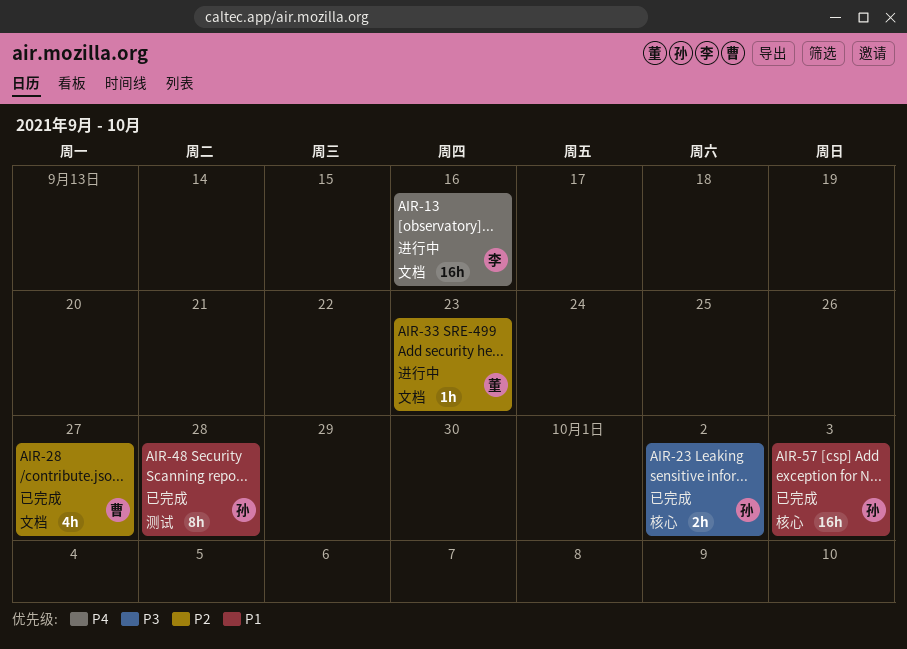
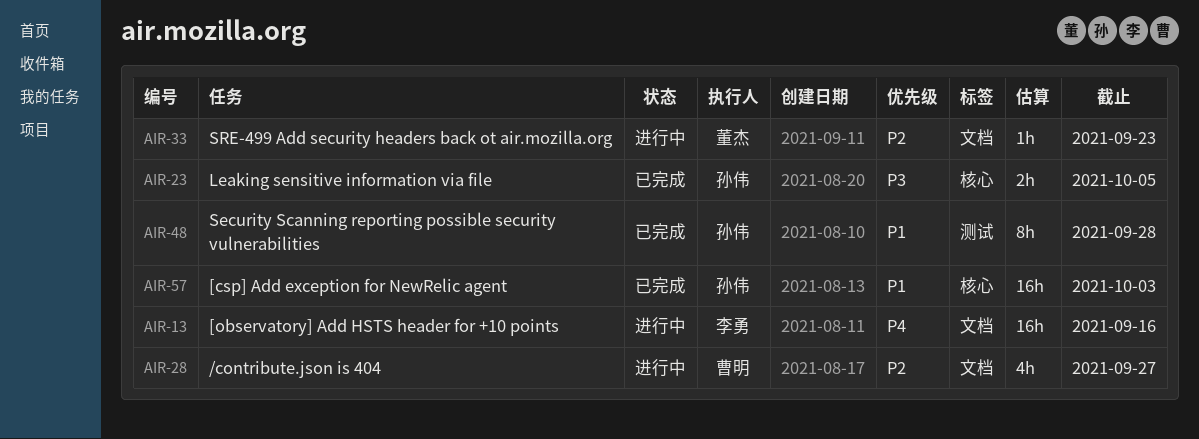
AIR-23, due: Oct 2 -> Oct 5
AIR-28, status: 已完成 -> 进行中

